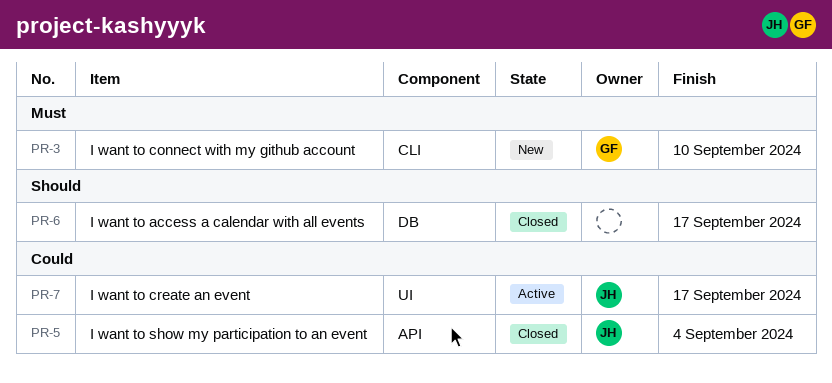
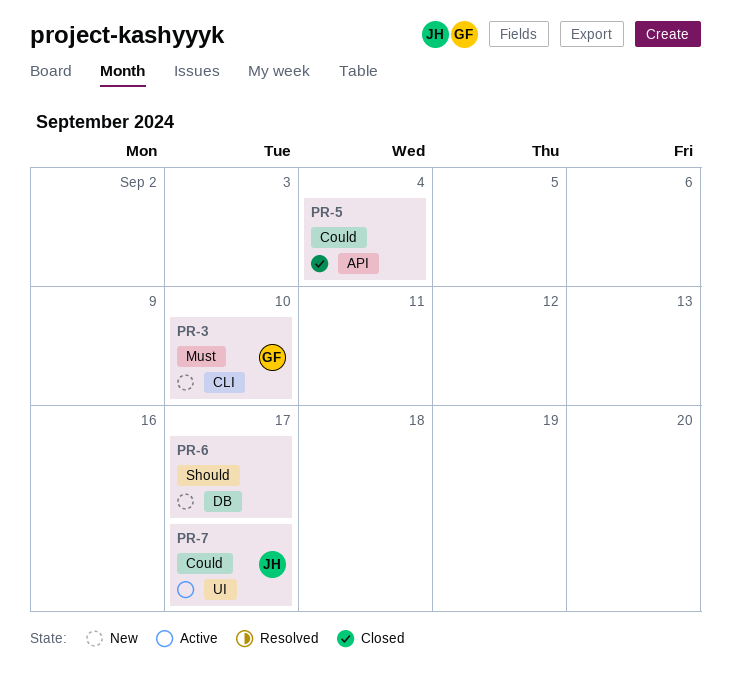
PR-5, owner: JH -> none
PR-6, status: Closed -> New

